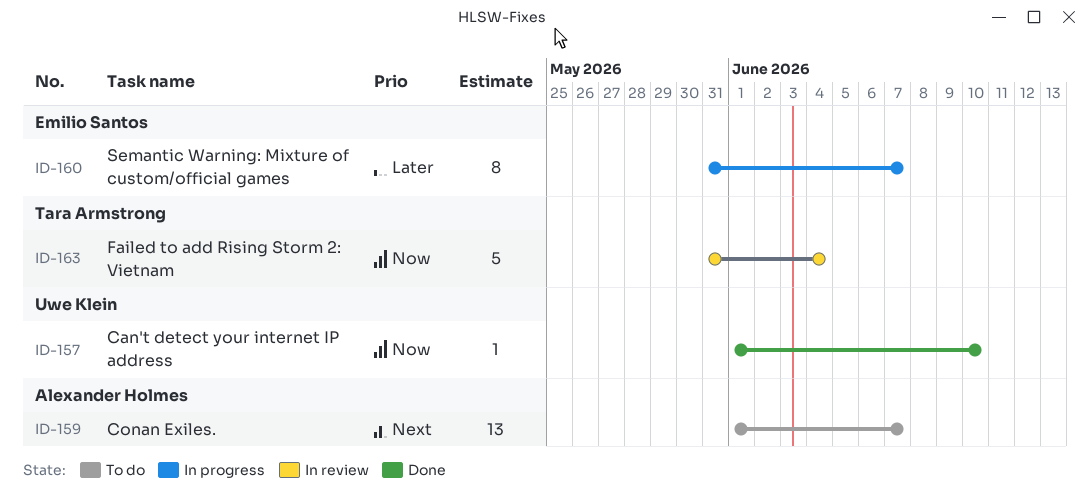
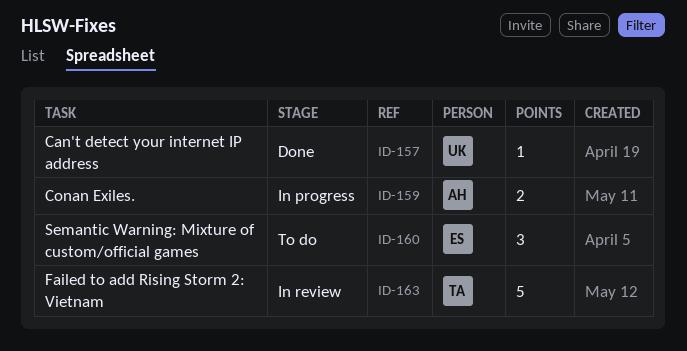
ID-159, status: To do -> In progress
ID-159, estimate: 13 -> 2
ID-160, status: In progress -> To do
ID-160, estimate: 8 -> 3

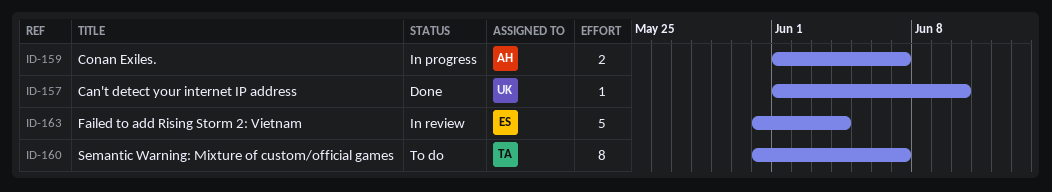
ID-160, owner: ES -> TA
ID-160, estimate: 3 -> 8
ID-163, owner: TA -> ES

